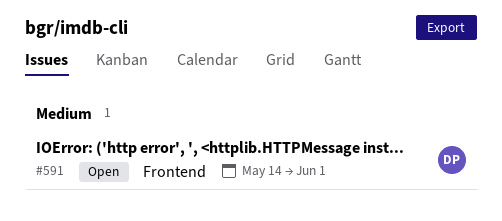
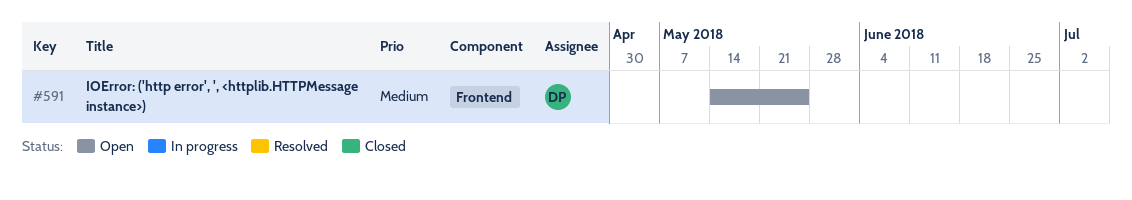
#591, due: Jun 1 -> May 25

